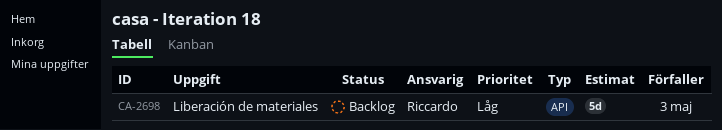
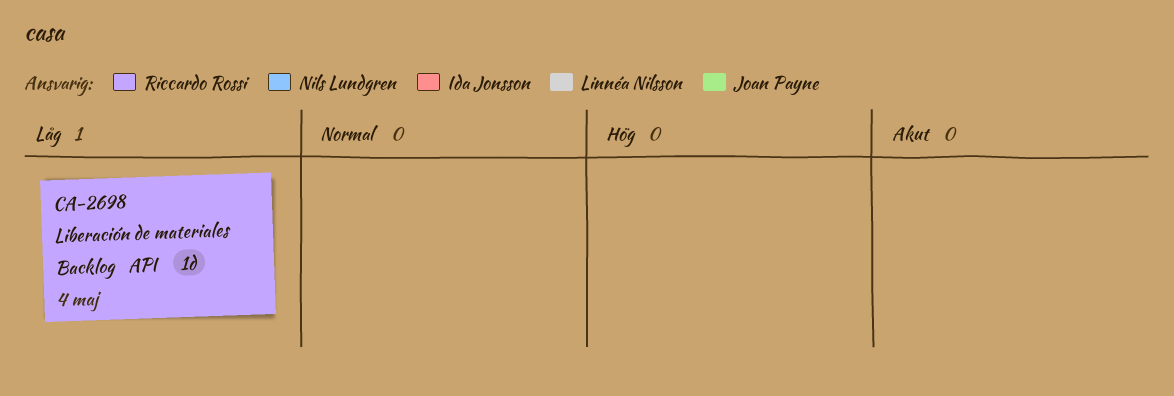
CA-2698, estimate: 5d -> 1d
CA-2698, due: May 3 -> May 4

